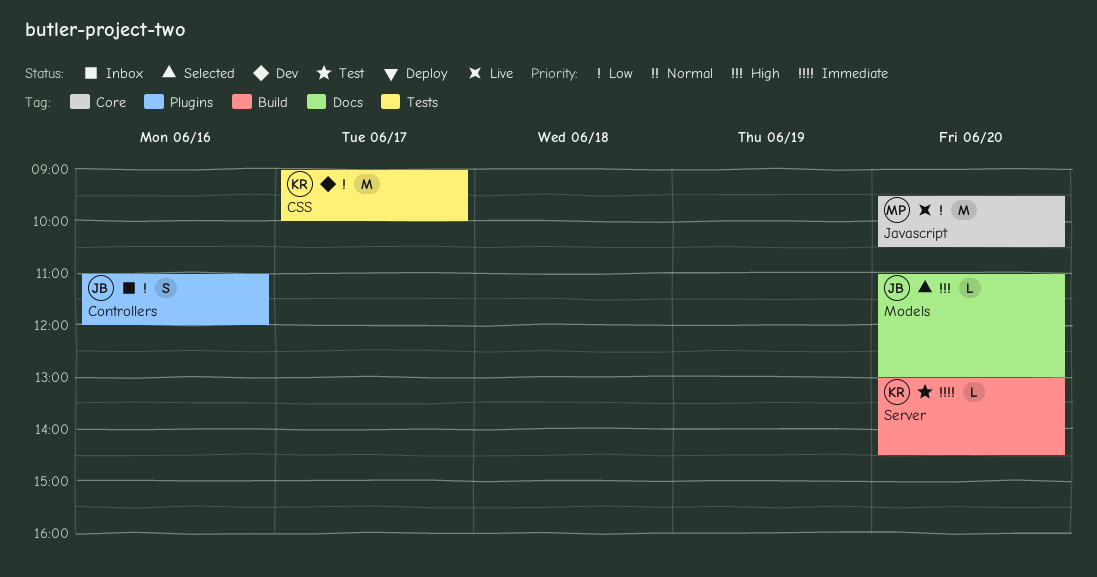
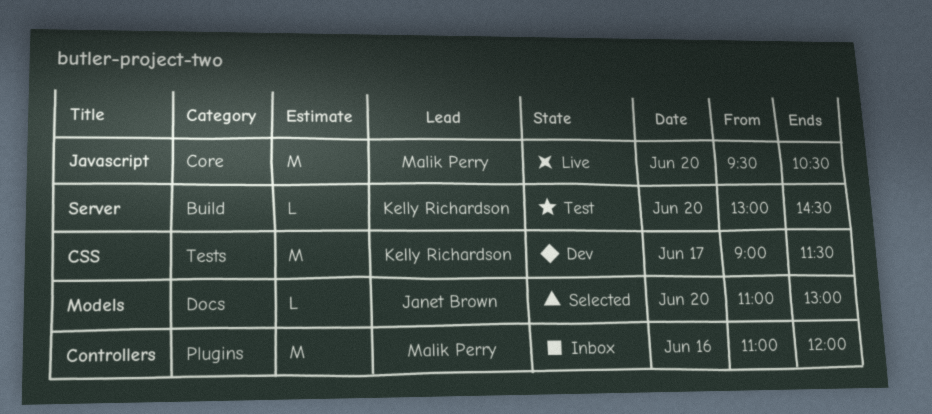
Controllers, owner: Janet Brown -> Malik Perry
Controllers, estimate: S -> M
CSS, ends: 10:00 -> 11:30

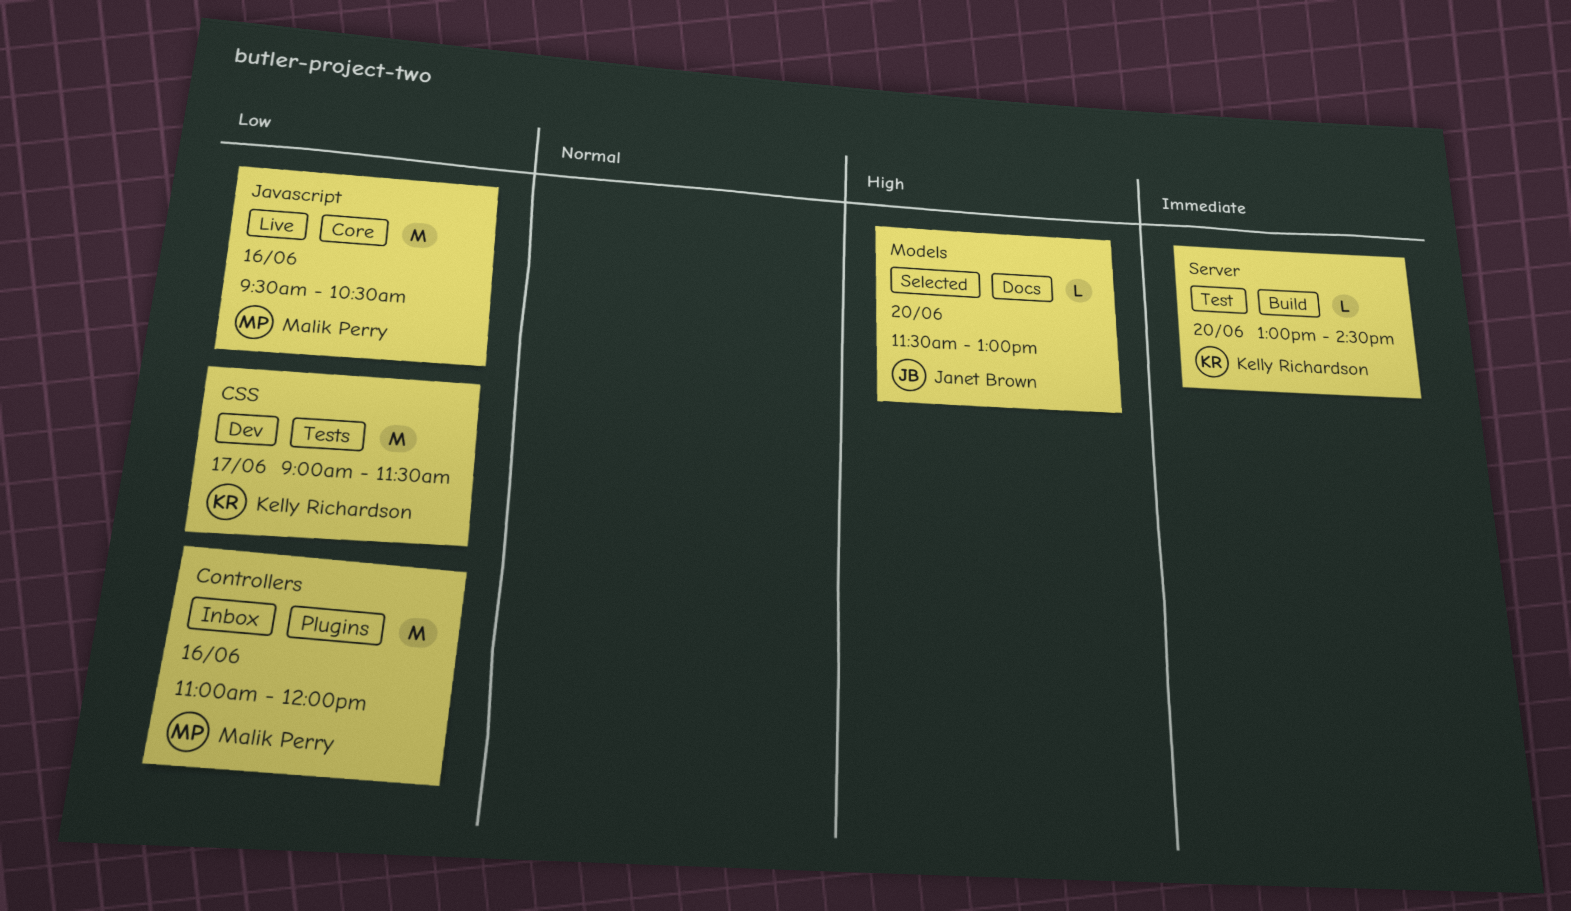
Javascript, day: Jun 20 -> Jun 16
Models, begins: 11:00 -> 11:30

